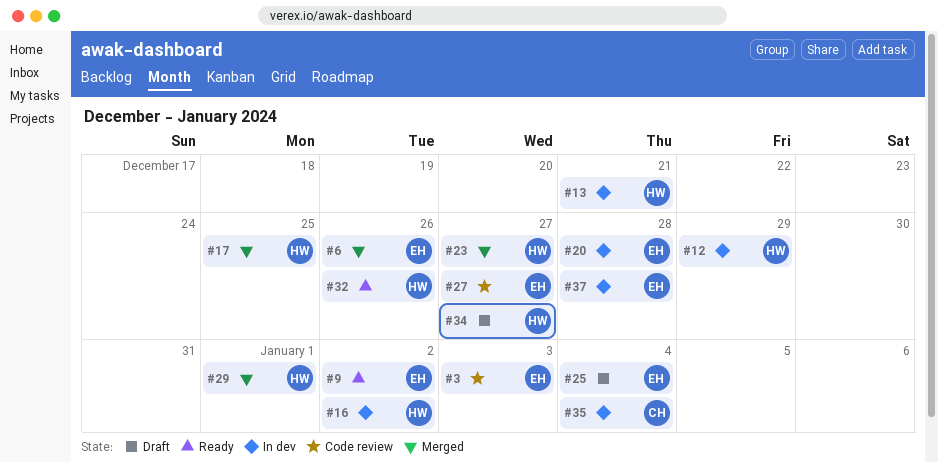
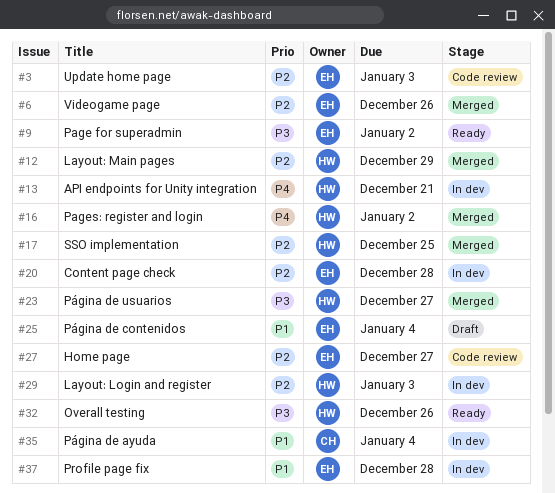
#12, status: In dev -> Merged
#16, status: In dev -> Merged
#29, status: Merged -> In dev
#29, due: Jan 1 -> Jan 3
#34: present -> none

